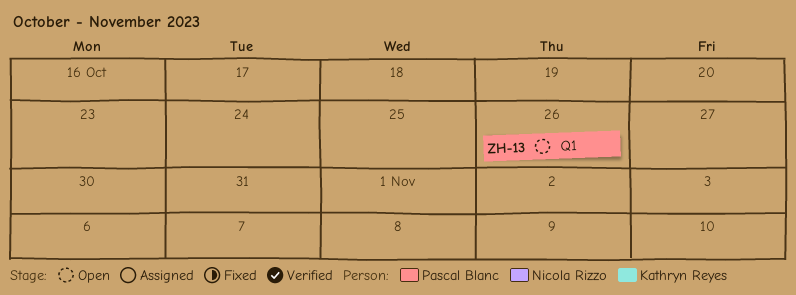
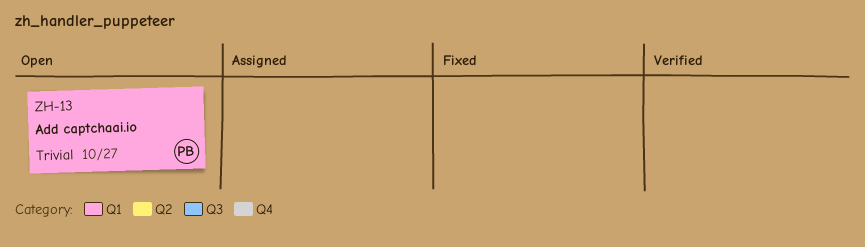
ZH-13, due: Oct 26 -> Oct 27

